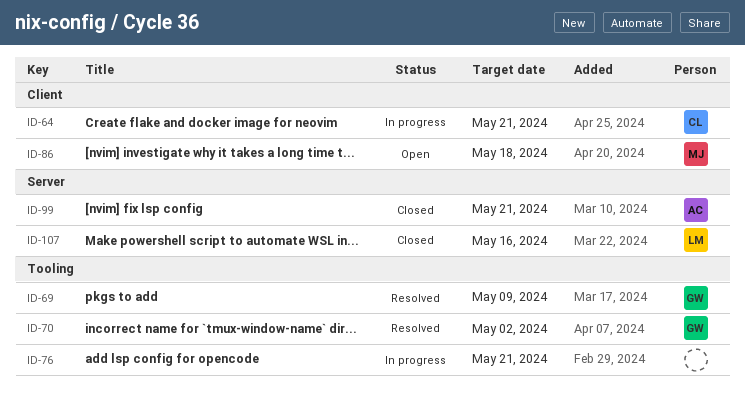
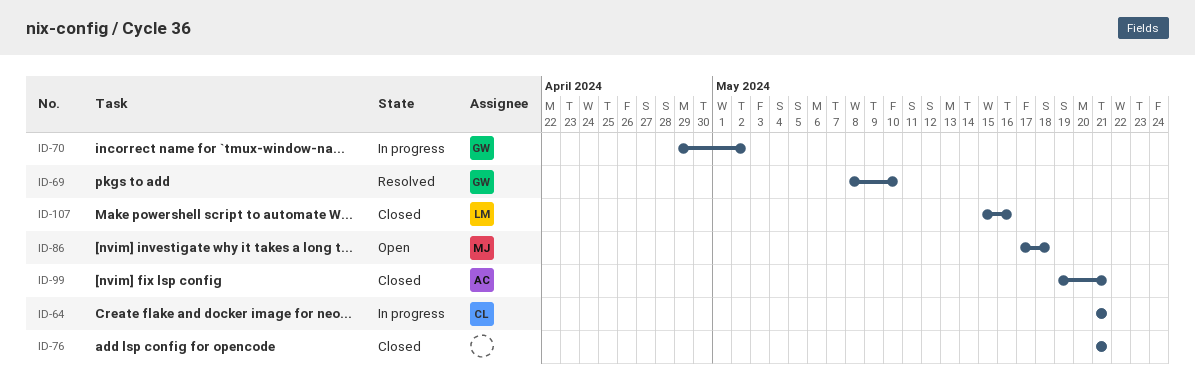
ID-69, due: May 9 -> May 10
ID-70, status: Resolved -> In progress
ID-76, status: In progress -> Closed

